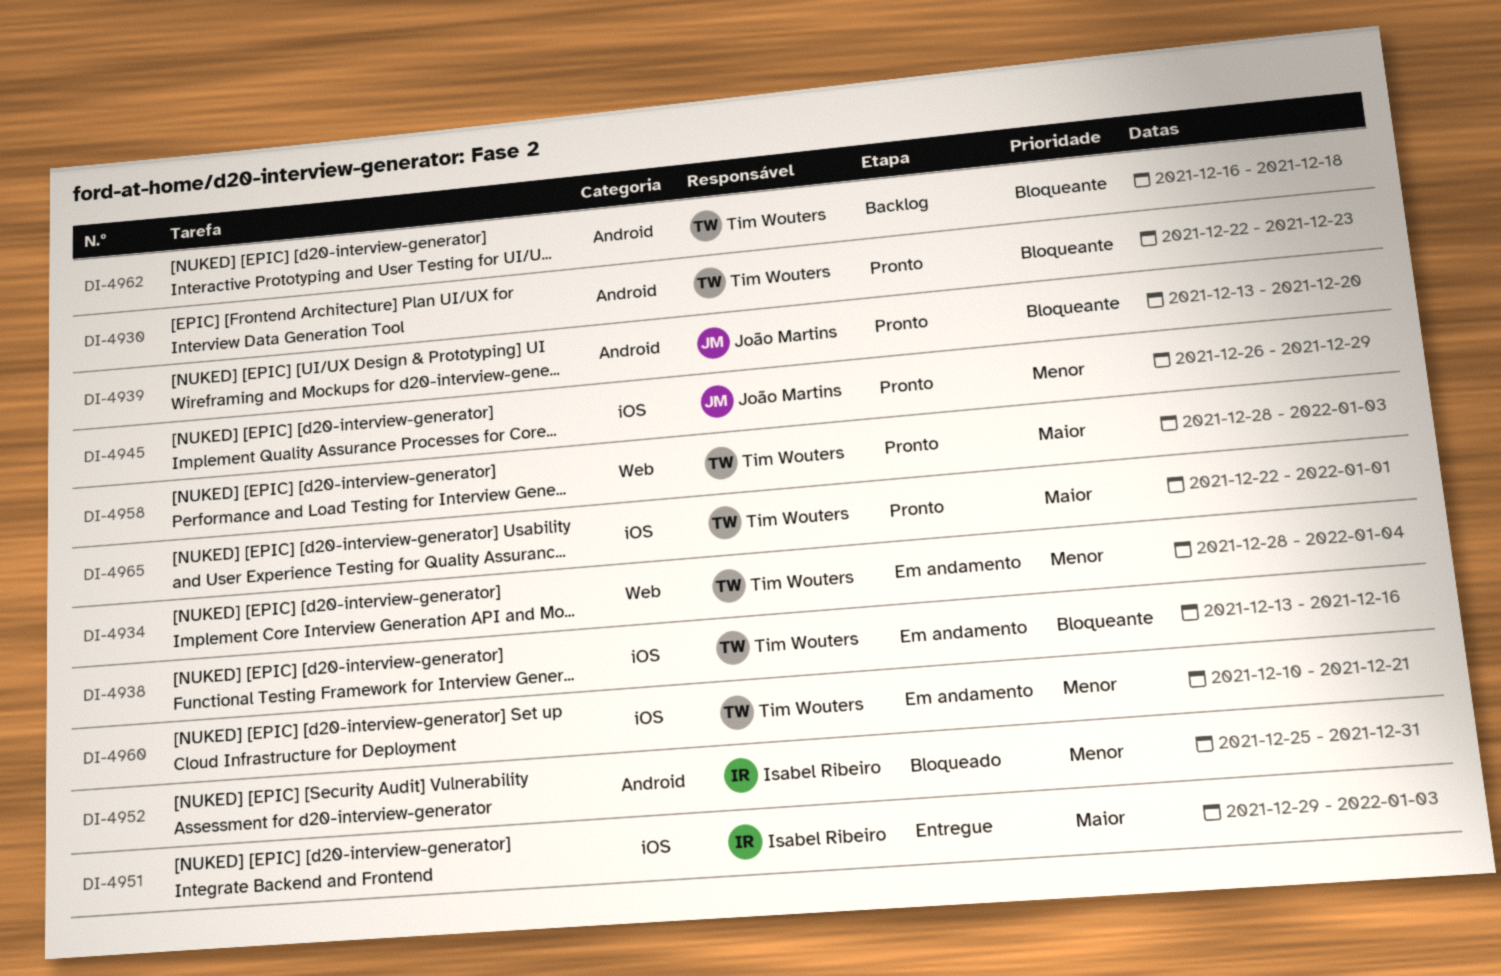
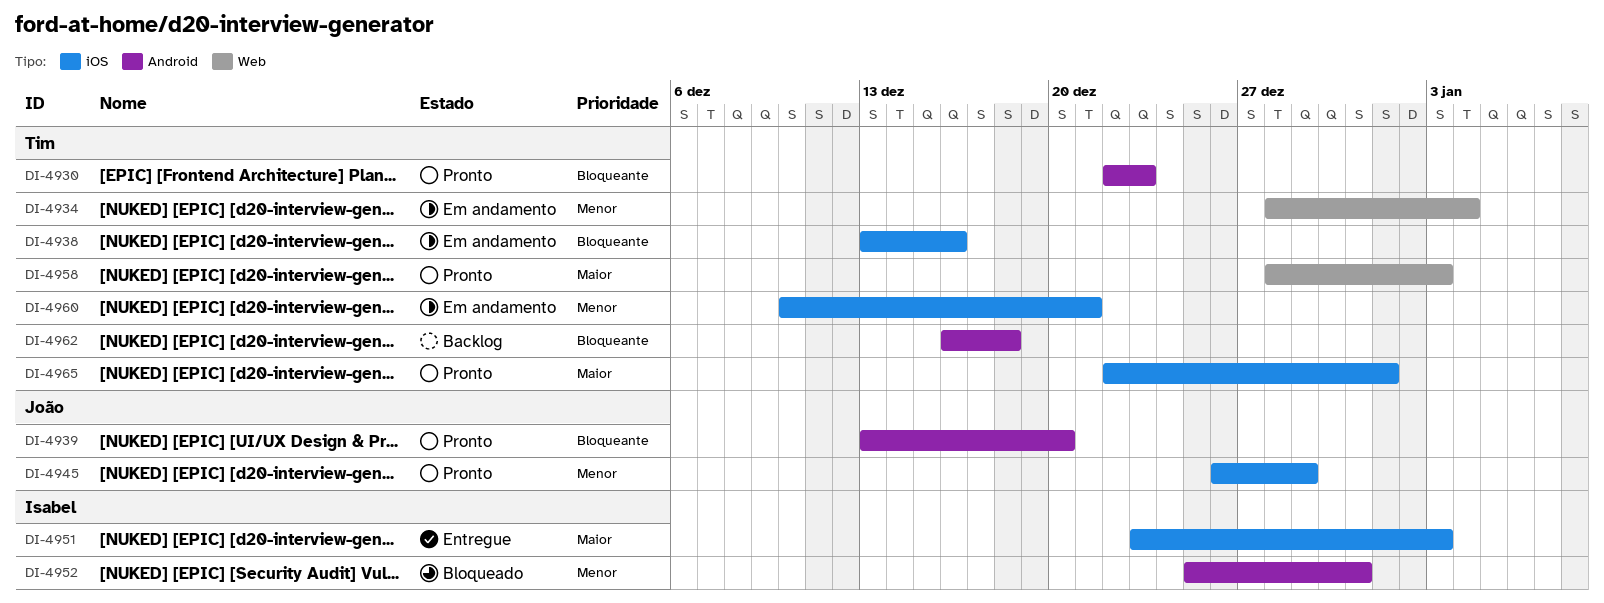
DI-4951, start: Dec 29 -> Dec 23

